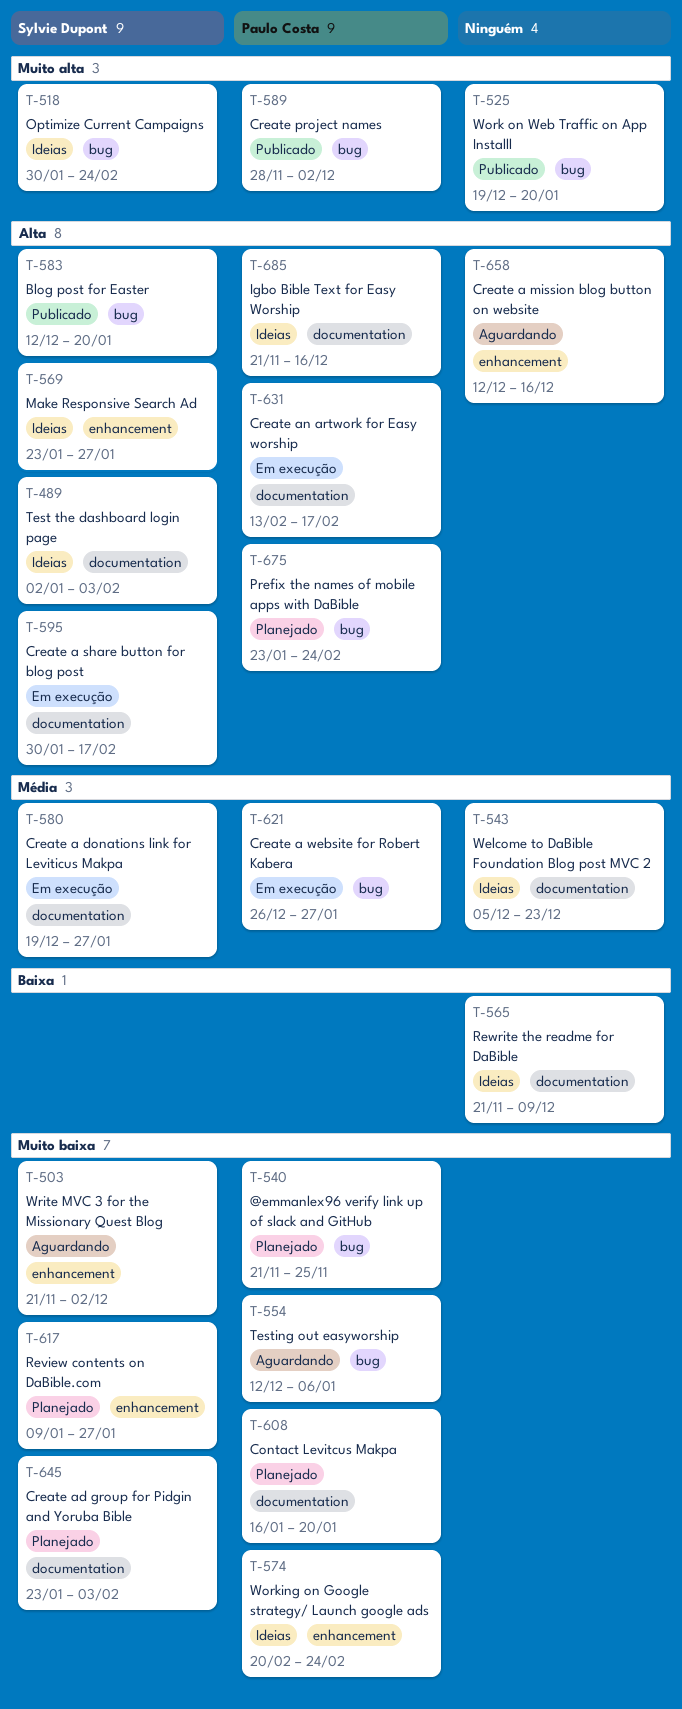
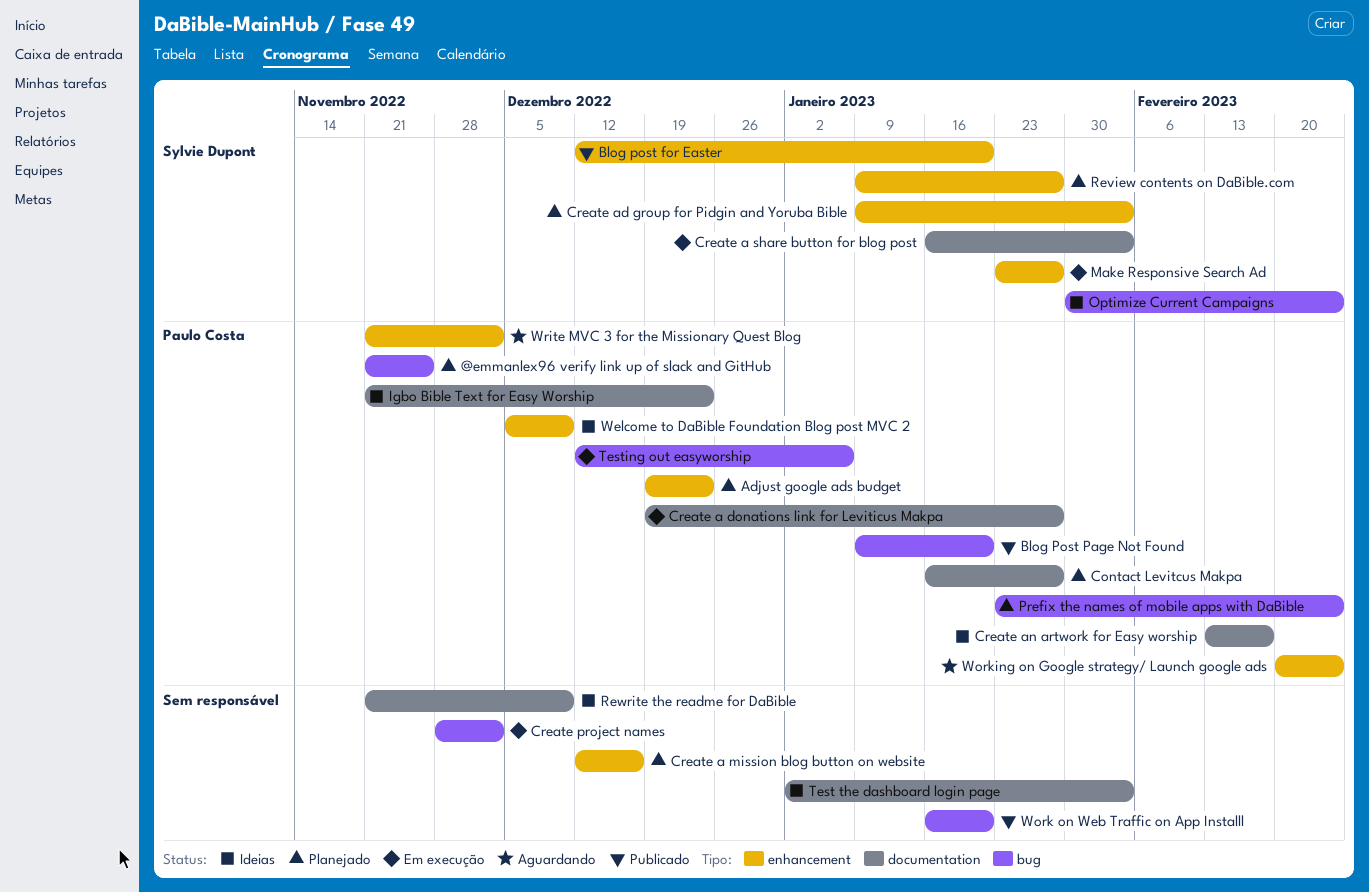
Adjust google ads budget: none -> present
Blog post for Easter, label: bug -> enhancement
Blog Post Page Not Found: none -> present
Contact Levitcus Makpa, due: Jan 20 -> Jan 27
Create a donations link for Leviticus Makpa, owner: Sylvie Dupont -> Paulo Costa
Create a mission blog button on website, status: Aguardando -> Planejado
Create a share button for blog post, start: Jan 30 -> Jan 16
Create a share button for blog post, due: Feb 17 -> Feb 3
Create a website for Robert Kabera: present -> none
Create ad group for Pidgin and Yoruba Bible, label: documentation -> enhancement
Create ad group for Pidgin and Yoruba Bible, start: Jan 23 -> Jan 9
Create an artwork for Easy worship, status: Em execução -> Ideias
Create project names, status: Publicado -> Em execução
Create project names, owner: Paulo Costa -> none
Igbo Bible Text for Easy Worship, due: Dec 16 -> Dec 23
Make Responsive Search Ad, status: Ideias -> Em execução
Test the dashboard login page, owner: Sylvie Dupont -> none
Testing out easyworship, status: Aguardando -> Em execução
Welcome to DaBible Foundation Blog post MVC 2, owner: none -> Paulo Costa
Welcome to DaBible Foundation Blog post MVC 2, label: documentation -> enhancement
Welcome to DaBible Foundation Blog post MVC 2, due: Dec 23 -> Dec 9
Work on Web Traffic on App Installl, start: Dec 19 -> Jan 16
Working on Google strategy/ Launch google ads, status: Ideias -> Aguardando
Write MVC 3 for the Missionary Quest Blog, owner: Sylvie Dupont -> Paulo Costa

